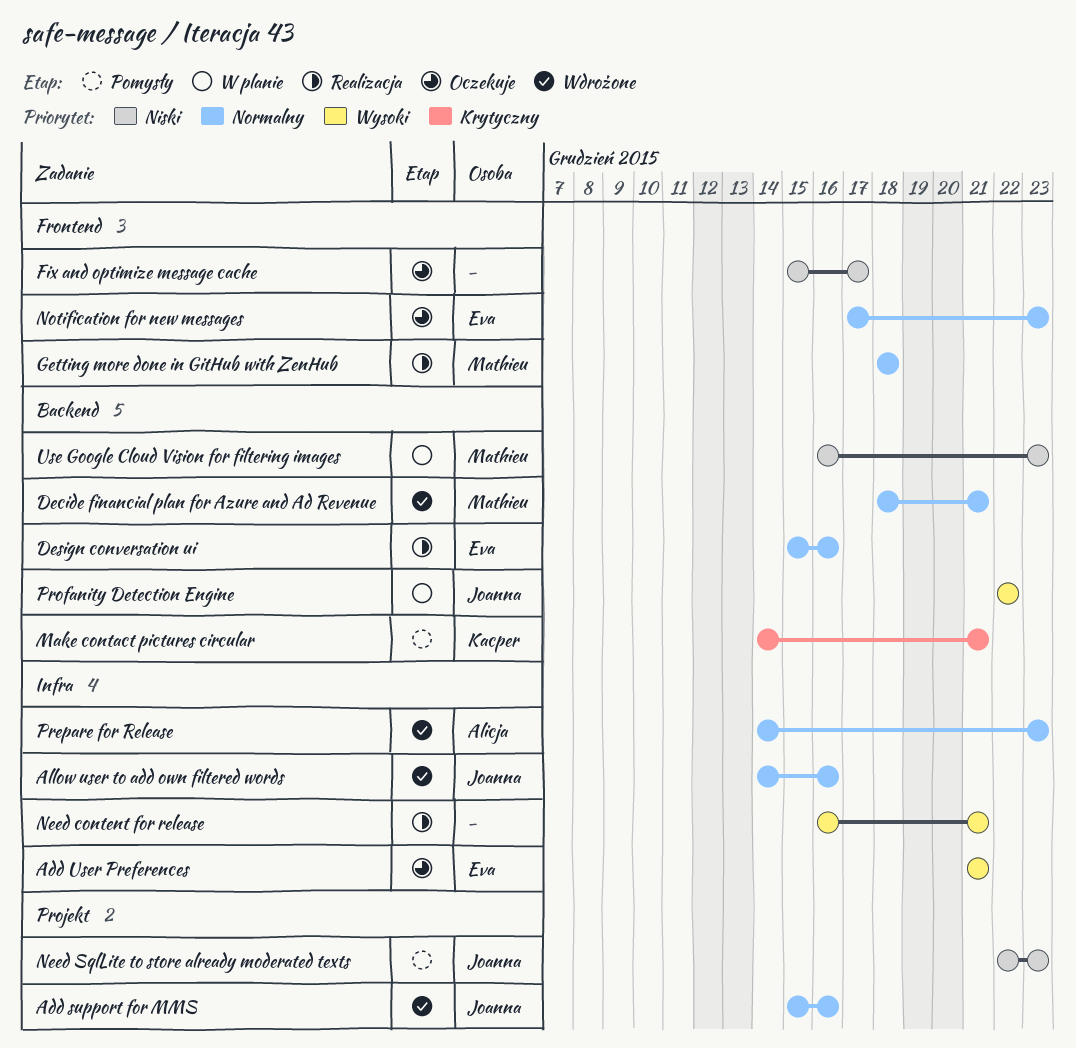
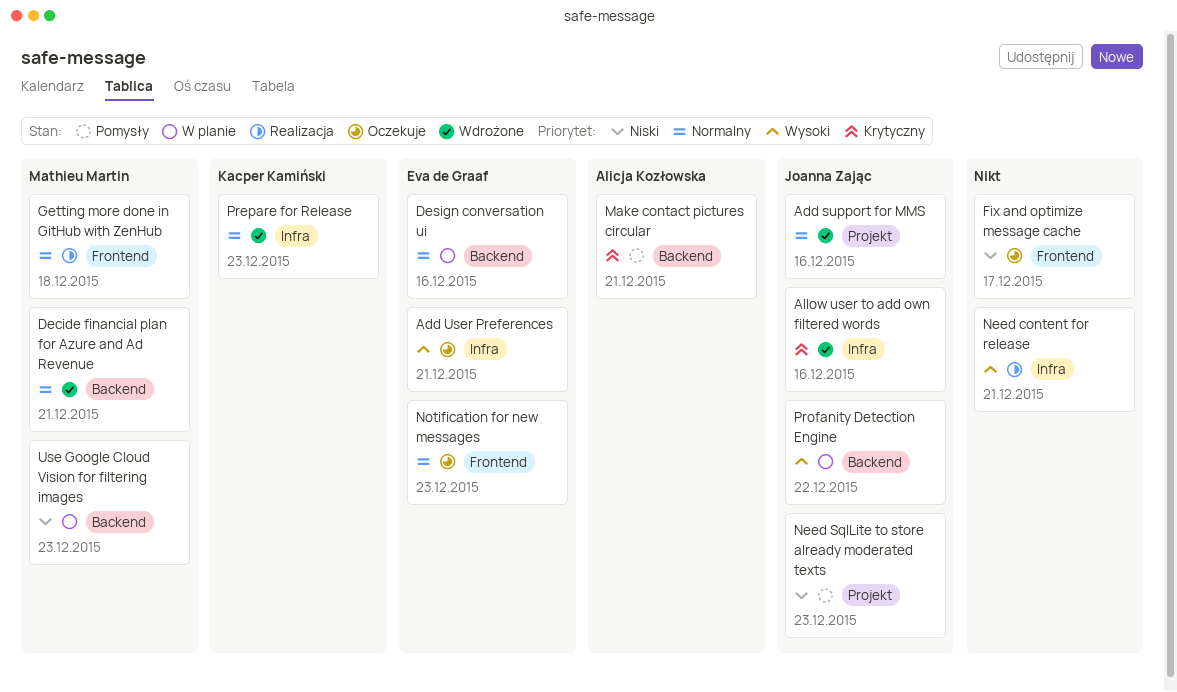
Allow user to add own filtered words, priority: Normalny -> Krytyczny
Design conversation ui, status: Realizacja -> W planie
Make contact pictures circular, owner: Kacper Kamiński -> Alicja Kozłowska
Prepare for Release, owner: Alicja Kozłowska -> Kacper Kamiński

